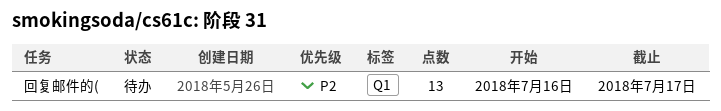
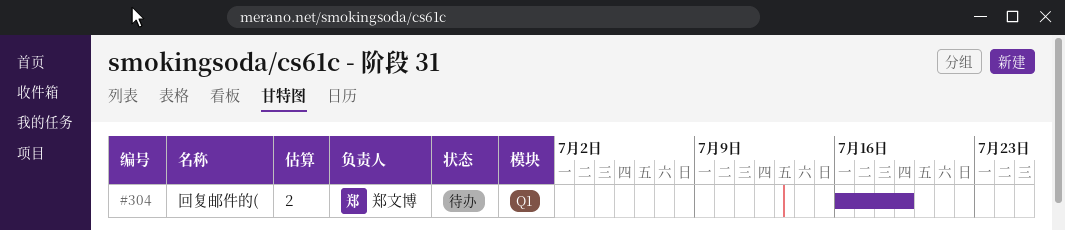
回复邮件的(, estimate: 13 -> 2
回复邮件的(, due: Jul 17 -> Jul 19

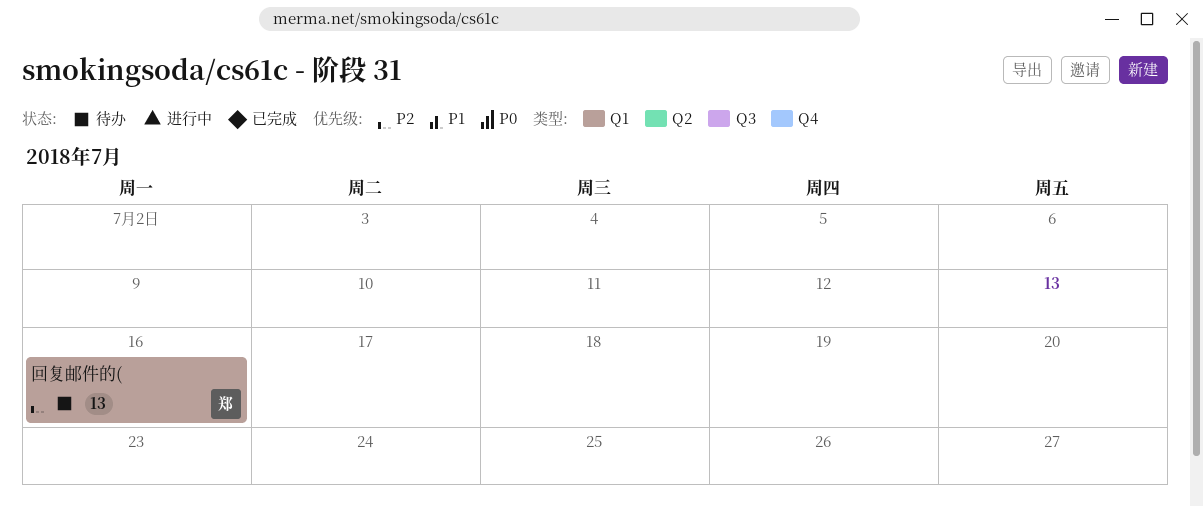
回复邮件的(, estimate: 2 -> 13
回复邮件的(, due: Jul 19 -> Jul 16

